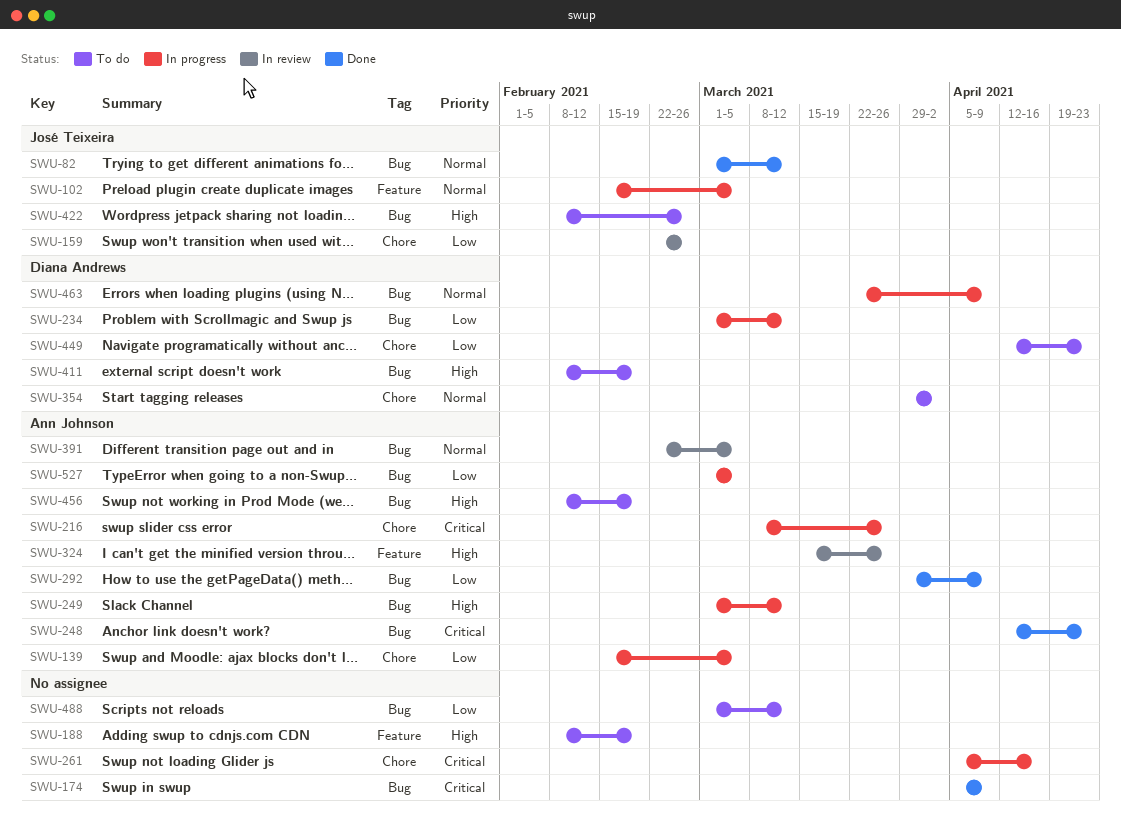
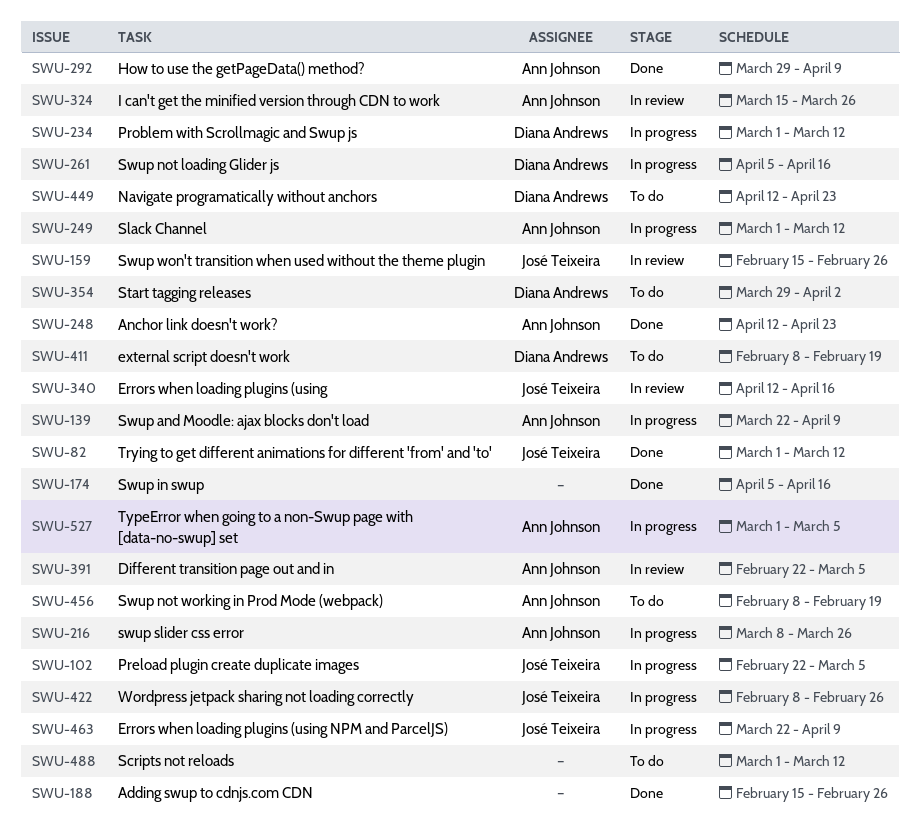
SWU-102, start: Feb 15 -> Feb 22
SWU-139, start: Feb 15 -> Mar 22
SWU-139, due: Mar 5 -> Apr 9
SWU-159, start: Feb 22 -> Feb 15
SWU-174, due: Apr 9 -> Apr 16
SWU-188, status: To do -> Done
SWU-188, start: Feb 8 -> Feb 15
SWU-188, due: Feb 19 -> Feb 26
SWU-261, owner: none -> Diana Andrews
SWU-340: none -> present
SWU-422, status: To do -> In progress
SWU-463, owner: Diana Andrews -> José Teixeira

